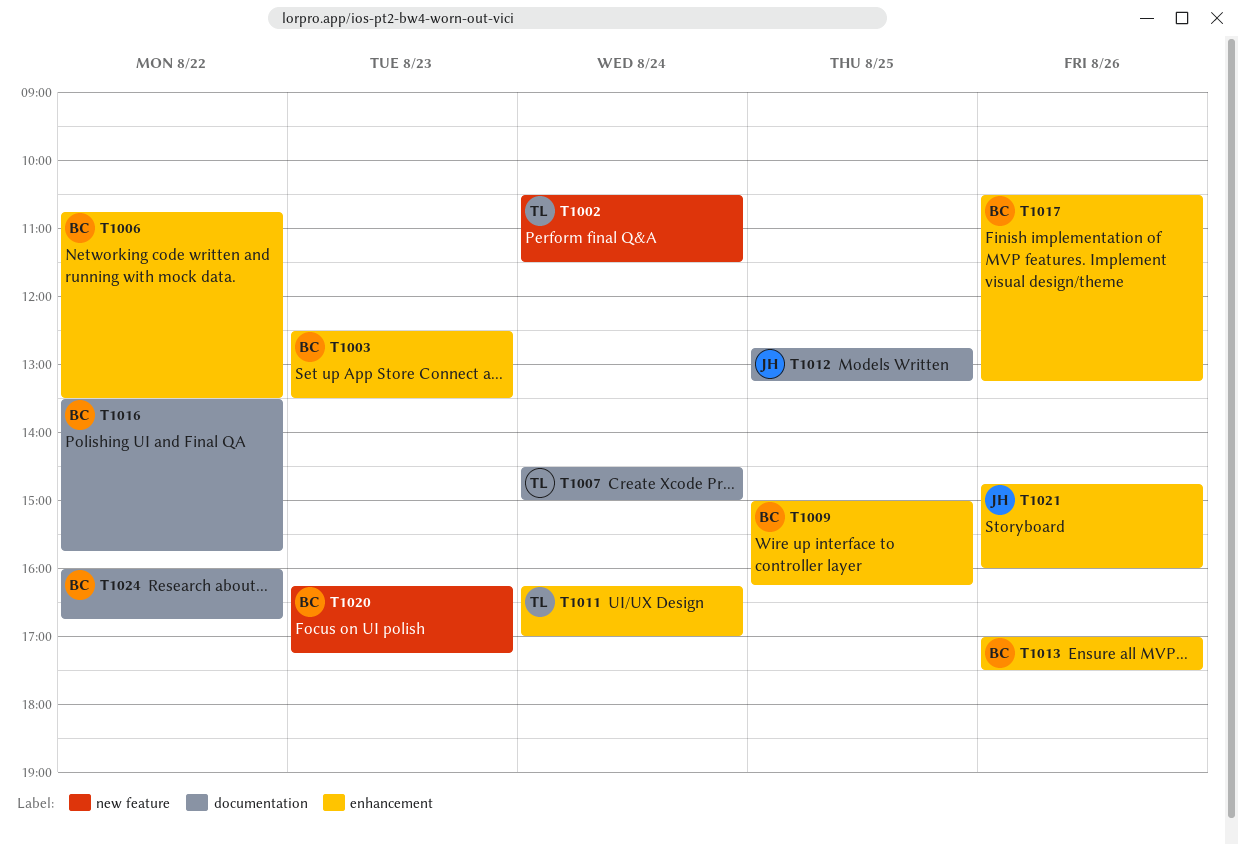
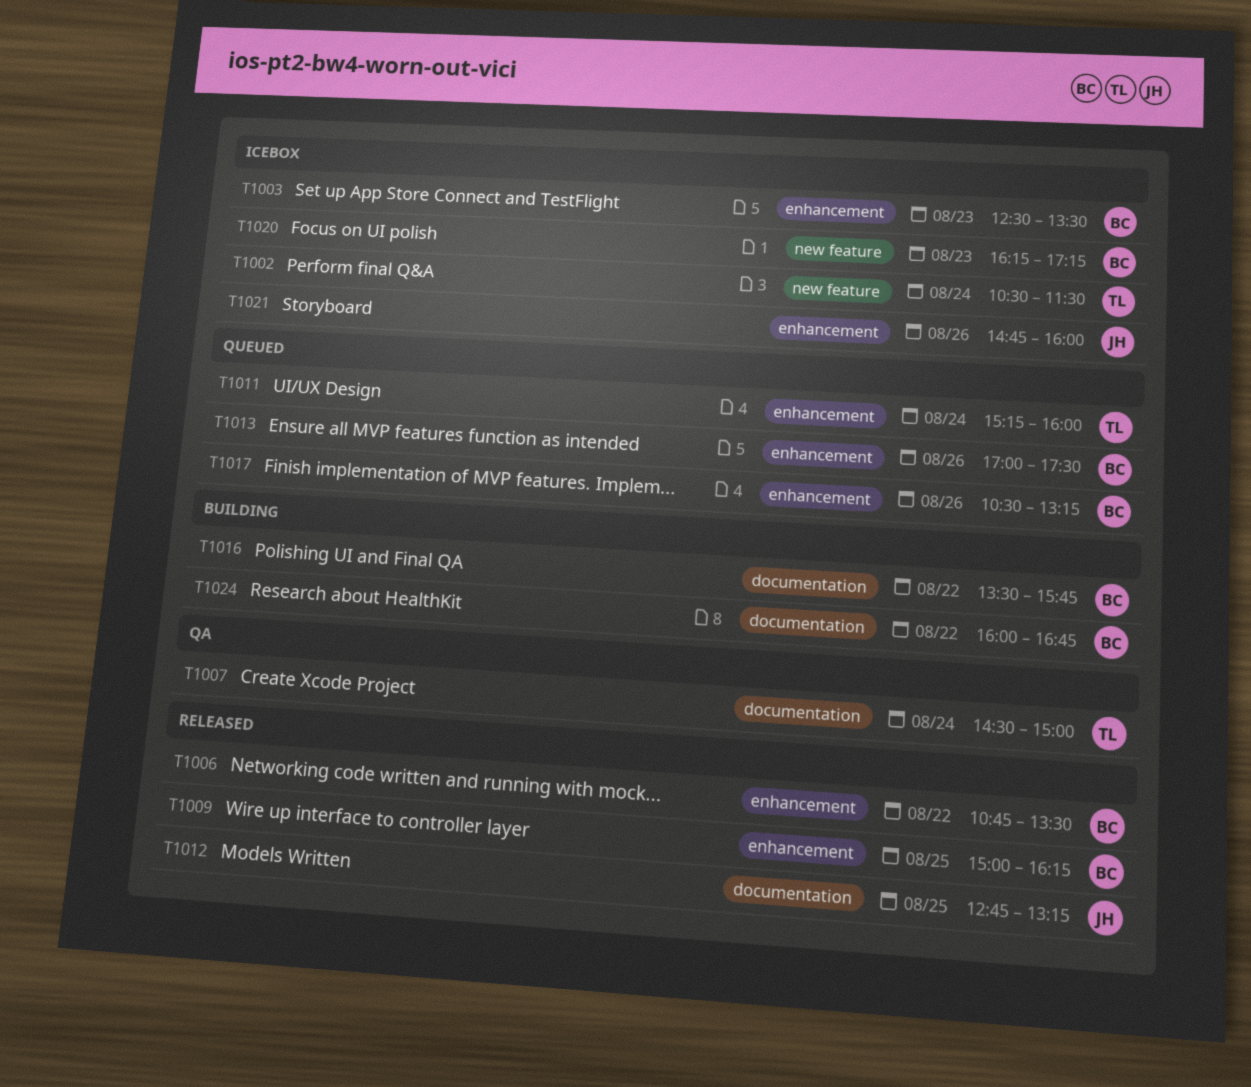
T1011, begins: 16:15 -> 15:15
T1011, ends: 17:00 -> 16:00

